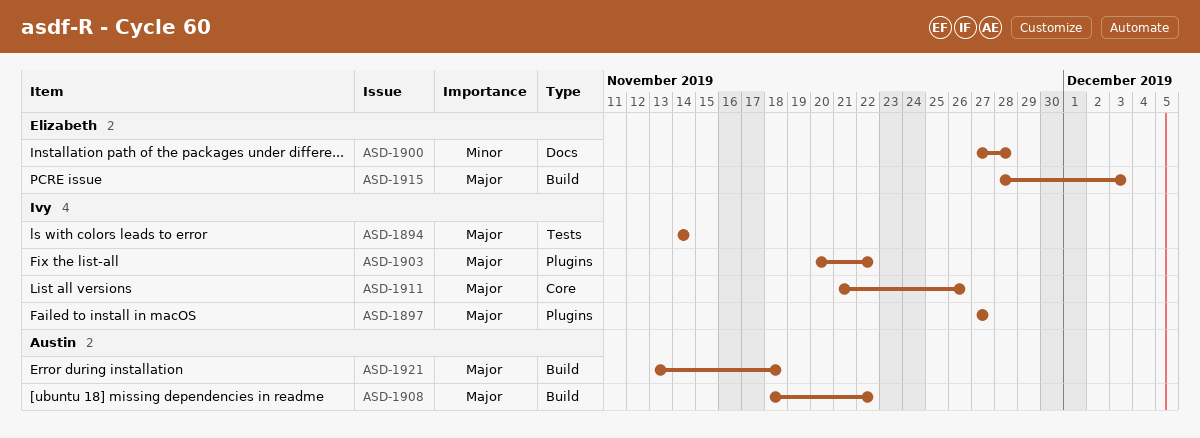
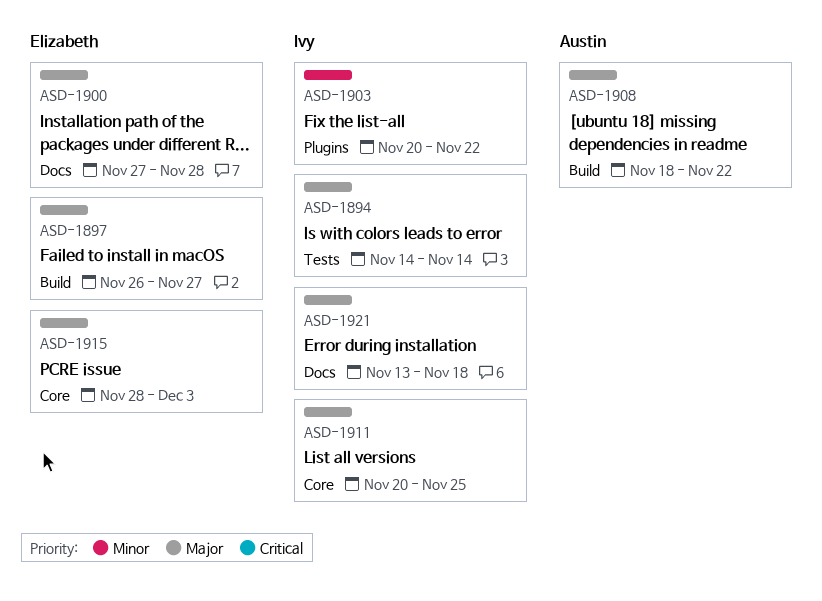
ASD-1897, owner: Ivy -> Elizabeth
ASD-1897, label: Plugins -> Build
ASD-1897, start: Nov 27 -> Nov 26
ASD-1900, priority: Minor -> Major
ASD-1903, priority: Major -> Minor
ASD-1911, start: Nov 21 -> Nov 20
ASD-1911, due: Nov 26 -> Nov 25
ASD-1915, label: Build -> Core
ASD-1921, owner: Austin -> Ivy
ASD-1921, label: Build -> Docs

